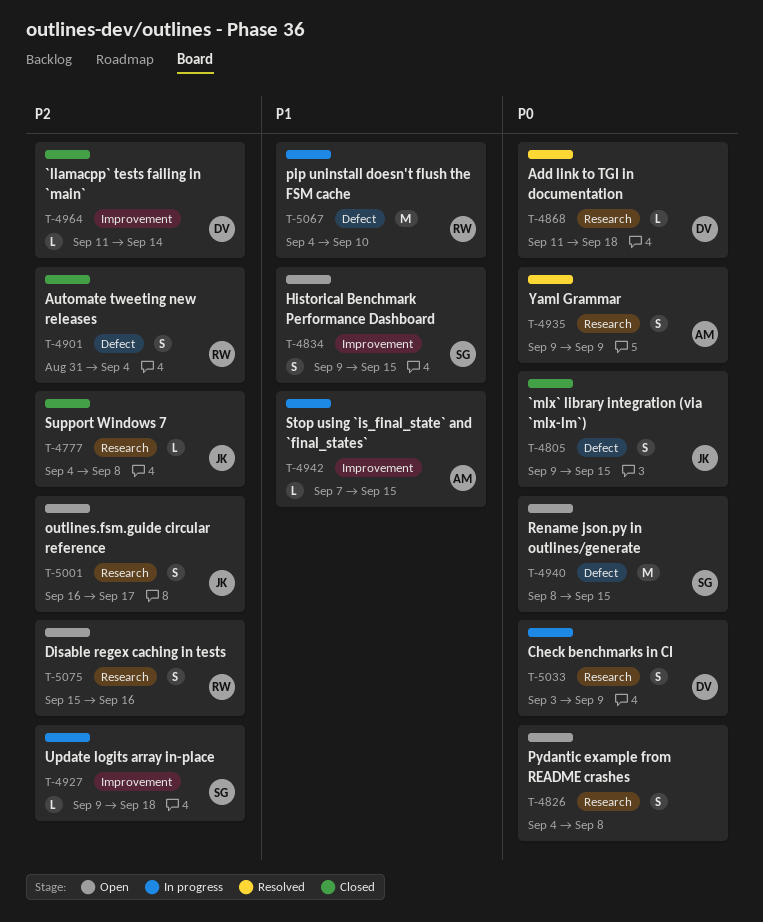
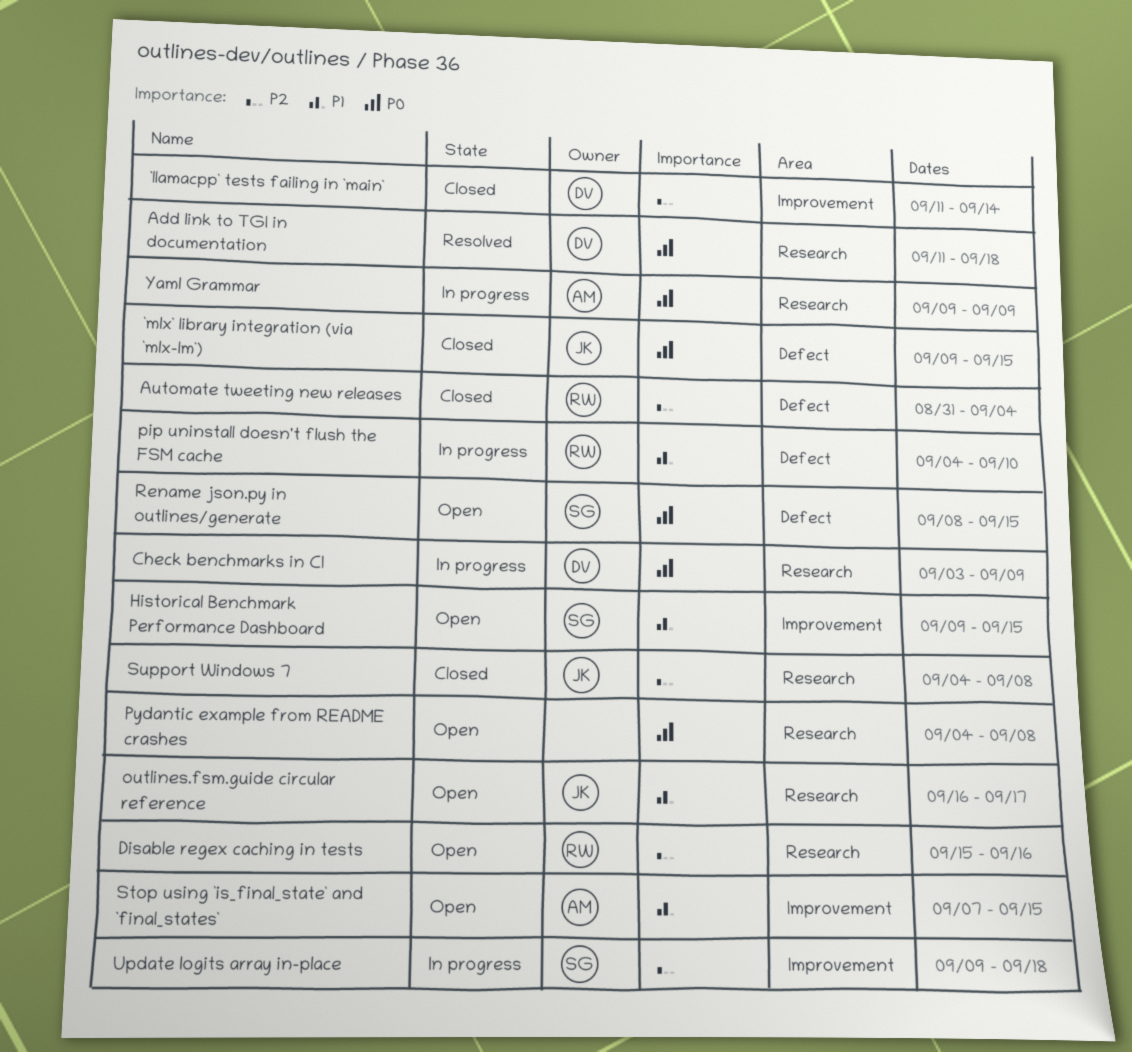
outlines.fsm.guide circular reference, priority: P2 -> P1
Stop using `is_final_state` and `final_states`, status: In progress -> Open
Yaml Grammar, status: Resolved -> In progress

